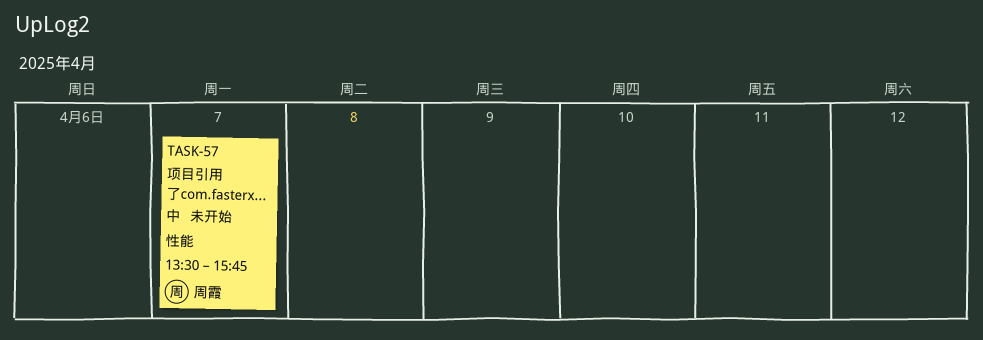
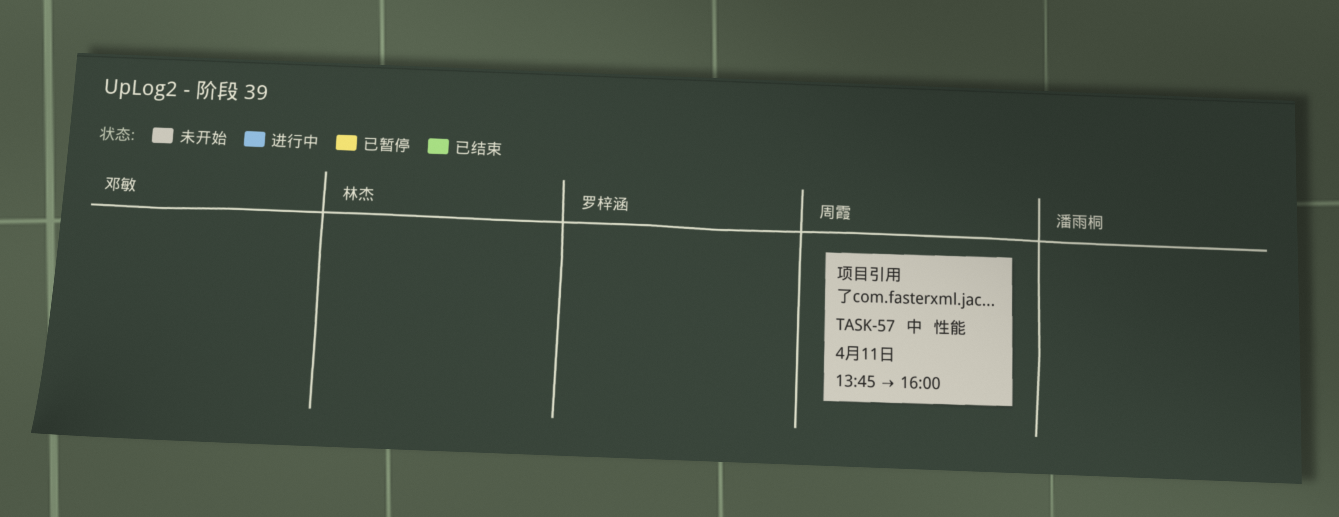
TASK-57, day: Apr 7 -> Apr 11
TASK-57, begins: 13:30 -> 13:45
TASK-57, ends: 15:45 -> 16:00

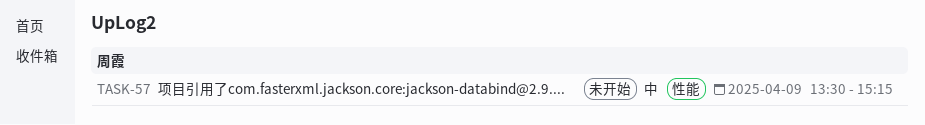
TASK-57, day: Apr 11 -> Apr 9
TASK-57, begins: 13:45 -> 13:30
TASK-57, ends: 16:00 -> 15:15

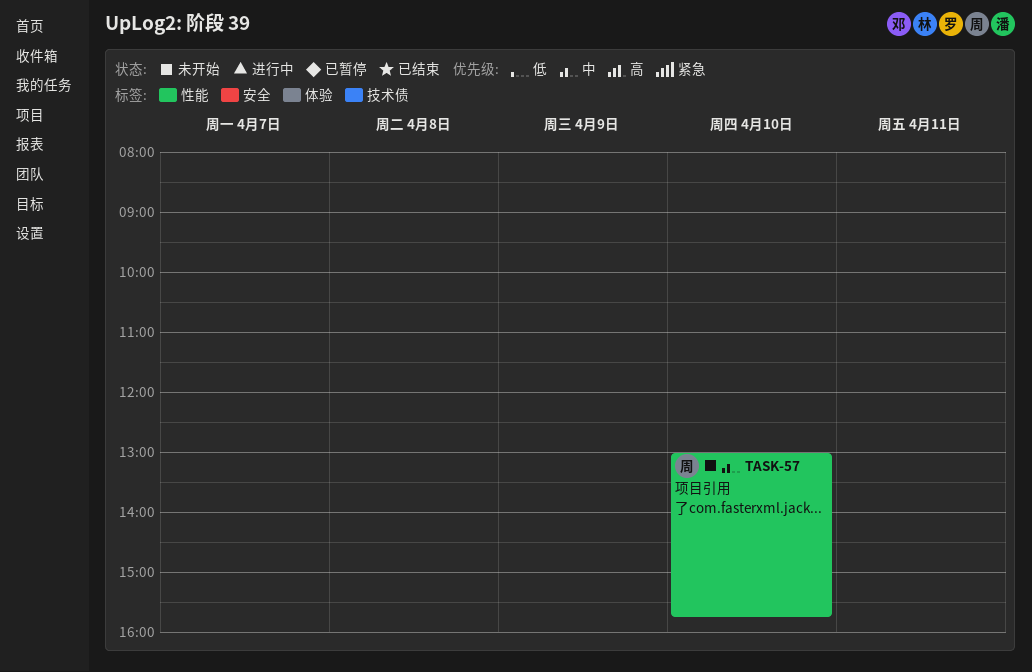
TASK-57, day: Apr 9 -> Apr 10
TASK-57, begins: 13:30 -> 13:00
TASK-57, ends: 15:15 -> 15:45

